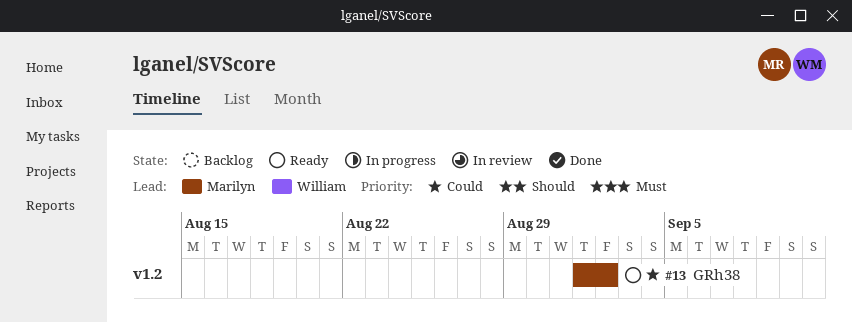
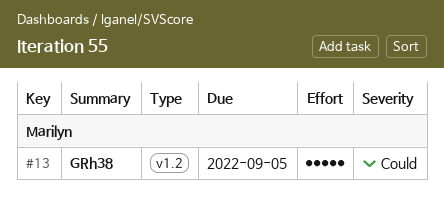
#13, due: Sep 2 -> Sep 5

